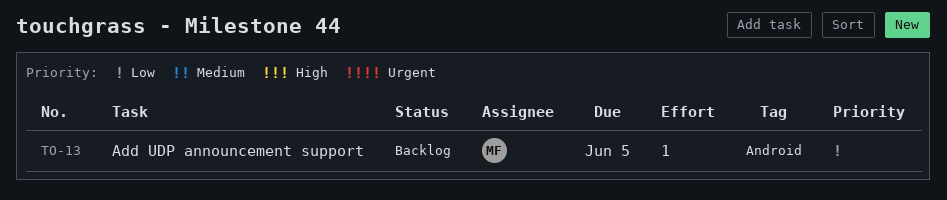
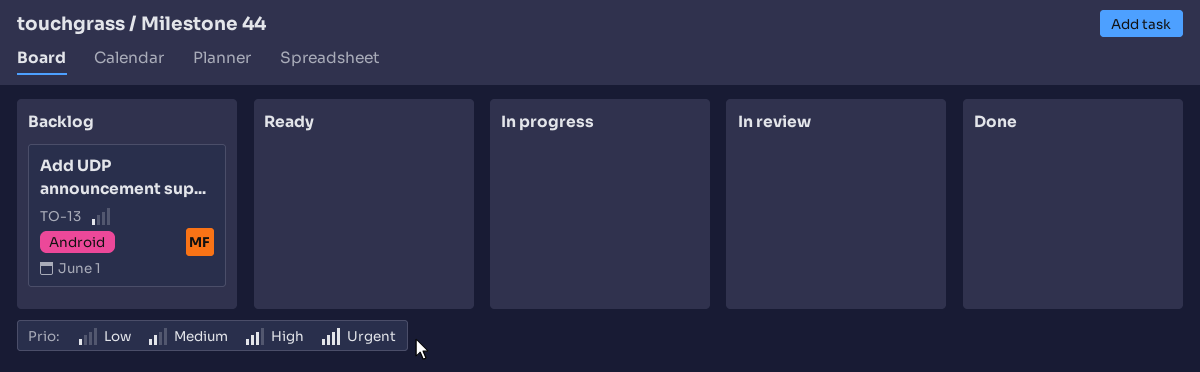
TO-13, due: Jun 5 -> Jun 1

